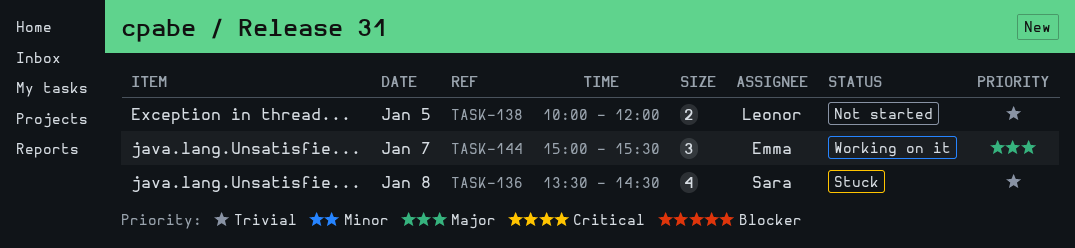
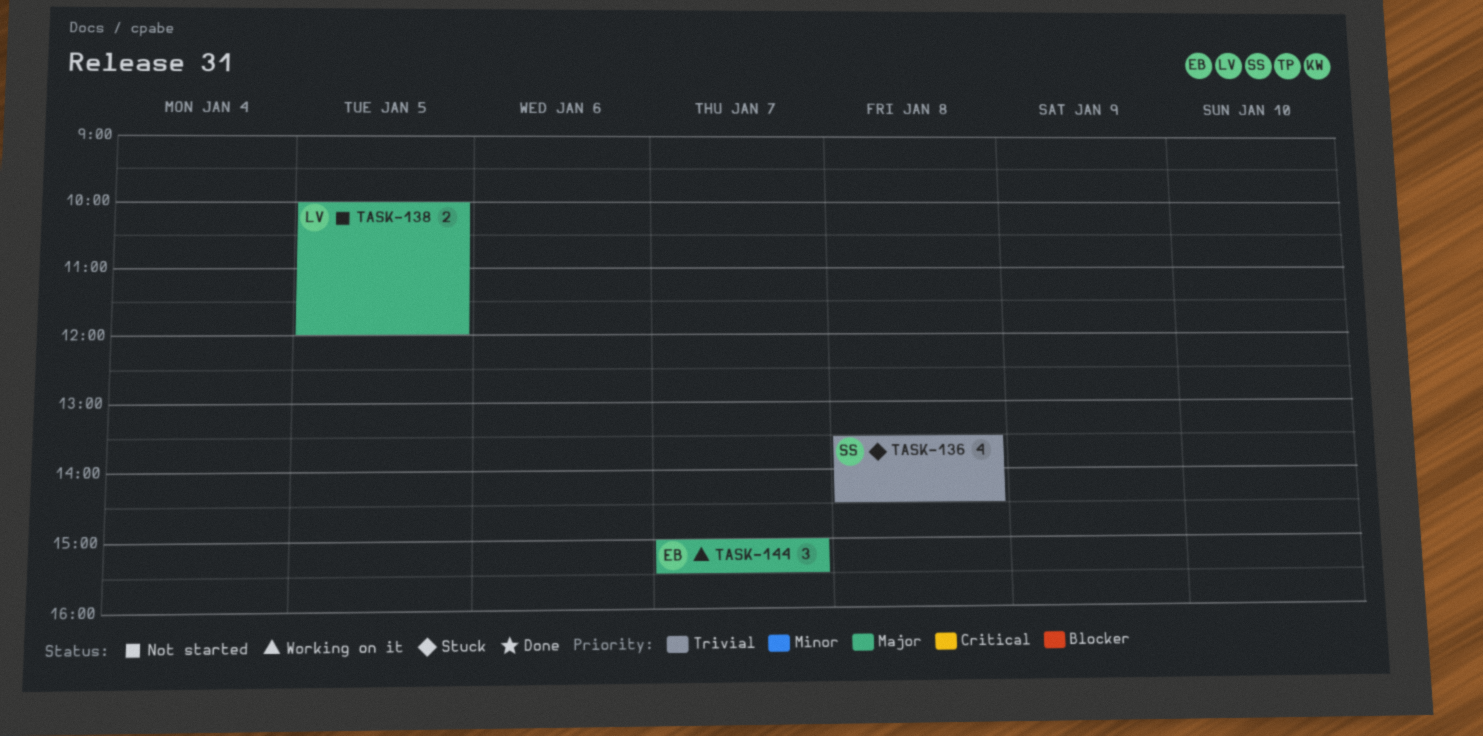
TASK-138, priority: Trivial -> Major

